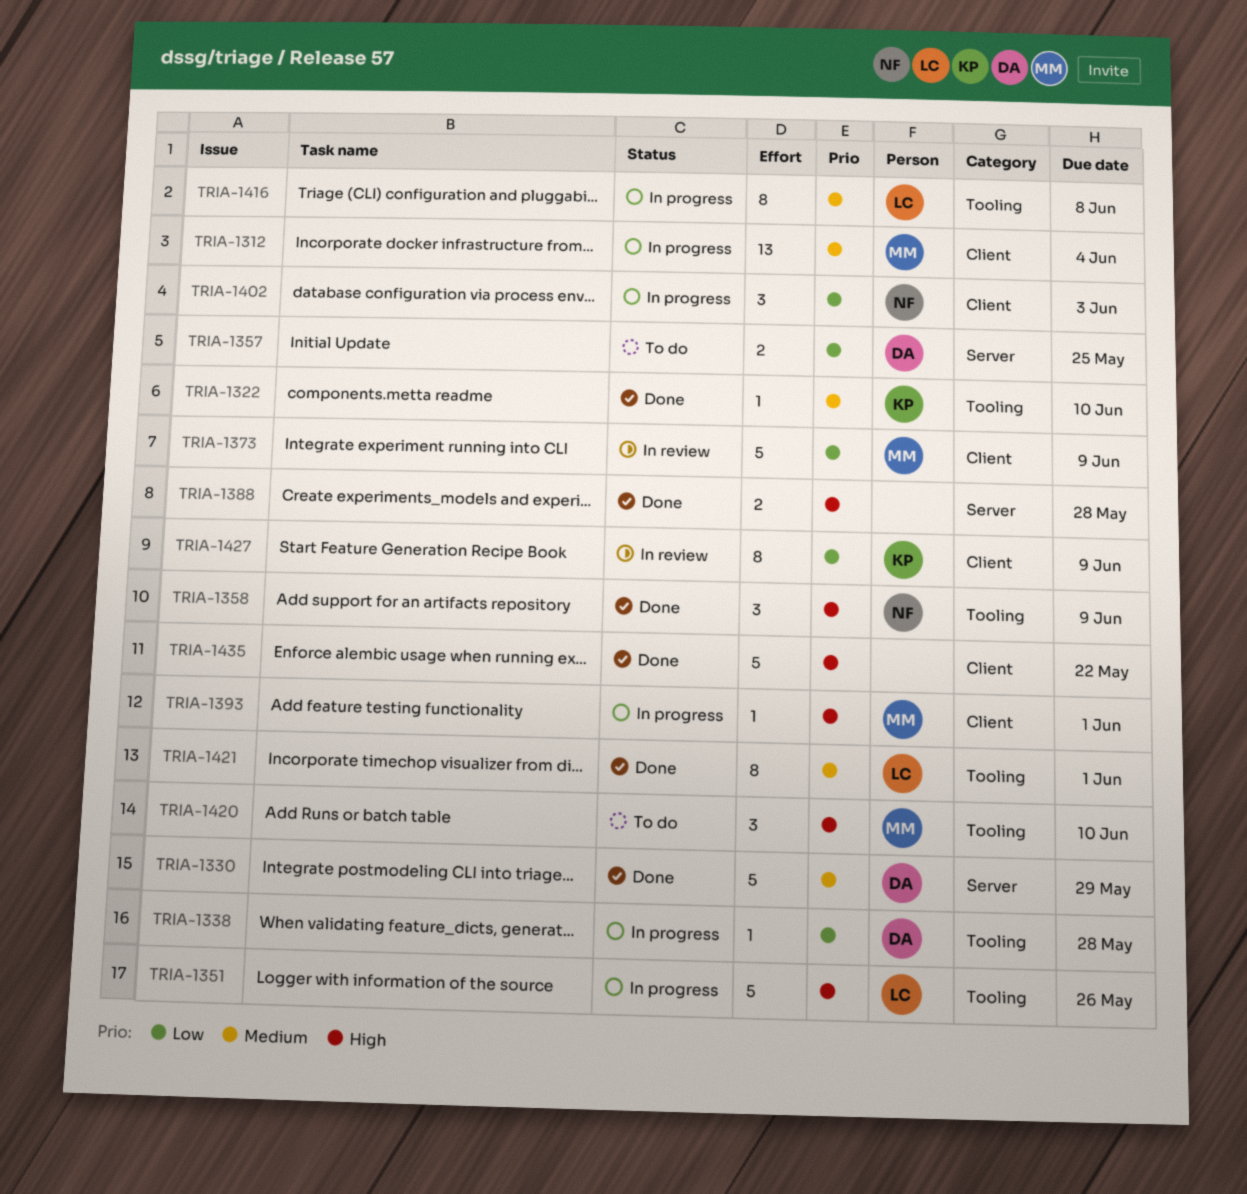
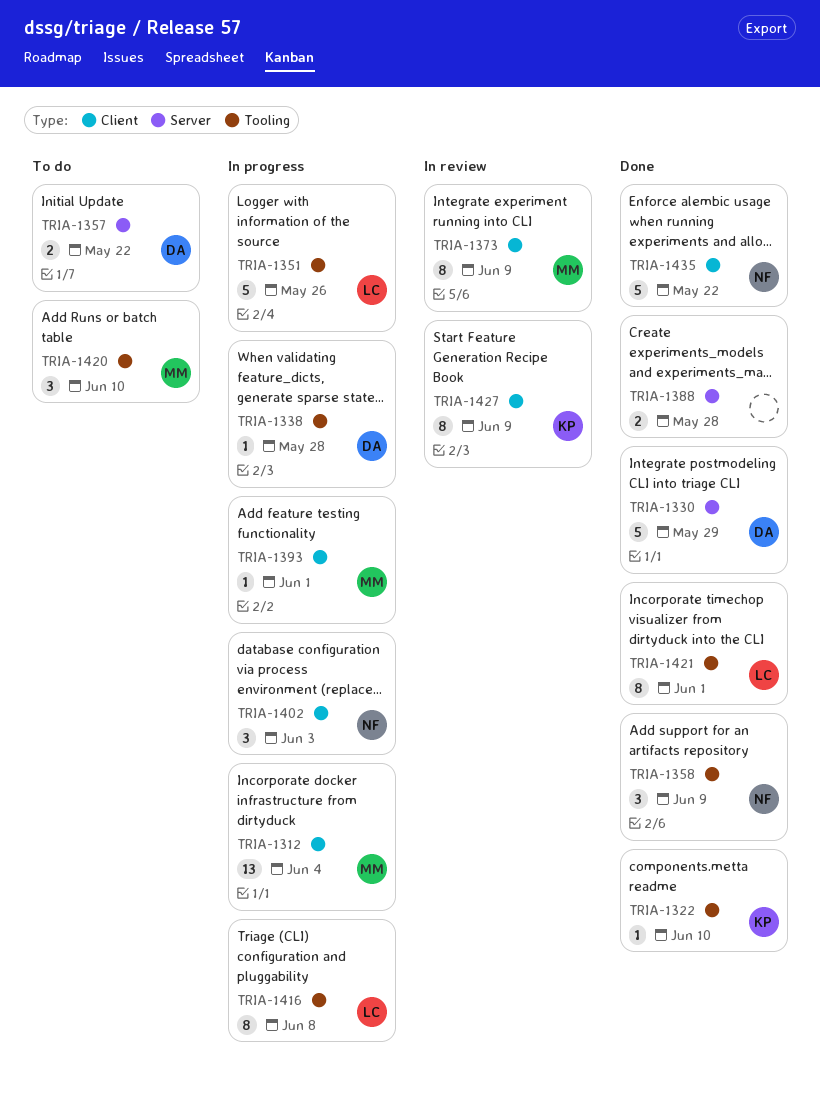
TRIA-1357, due: May 25 -> May 22
TRIA-1373, estimate: 5 -> 8
TRIA-1435, owner: none -> NF

